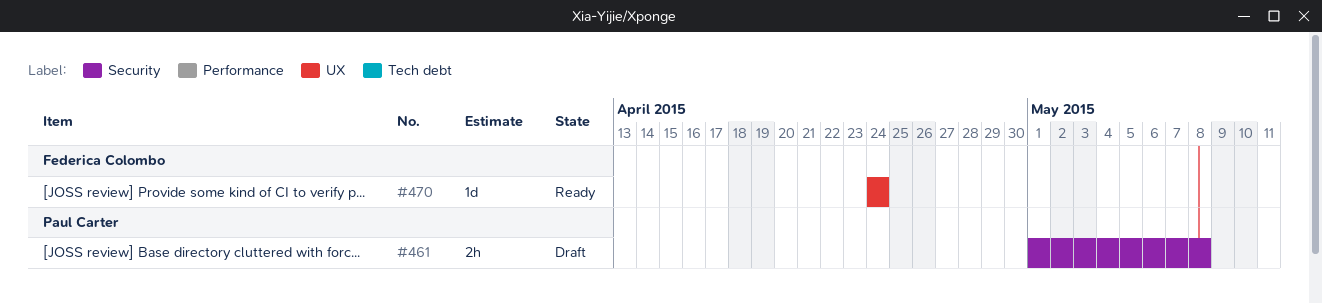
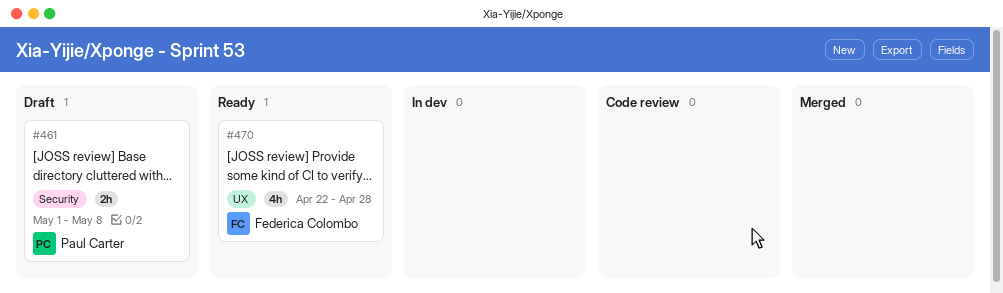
#470, estimate: 1d -> 4h
#470, start: Apr 24 -> Apr 22
#470, due: Apr 24 -> Apr 28

